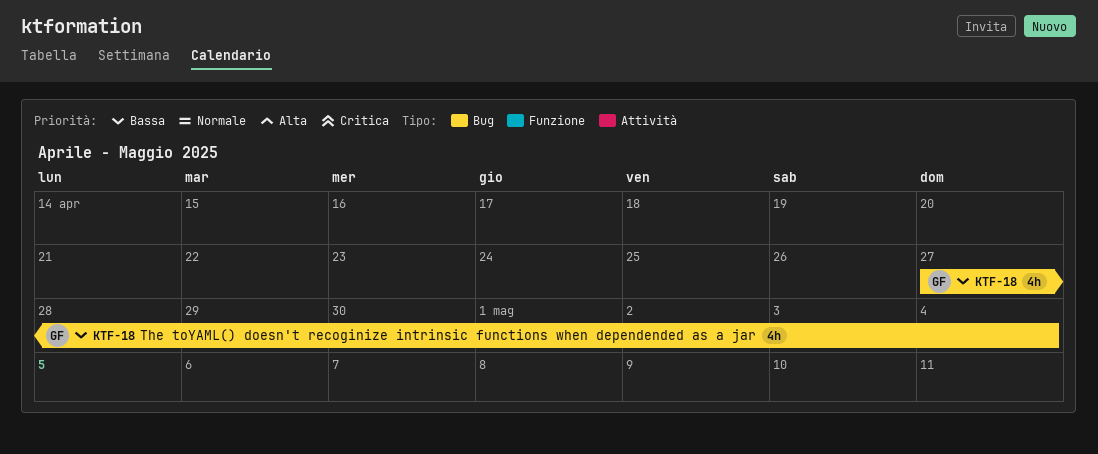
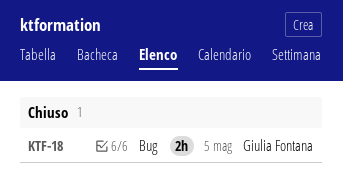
KTF-18, estimate: 4h -> 2h
KTF-18, due: May 4 -> May 5

